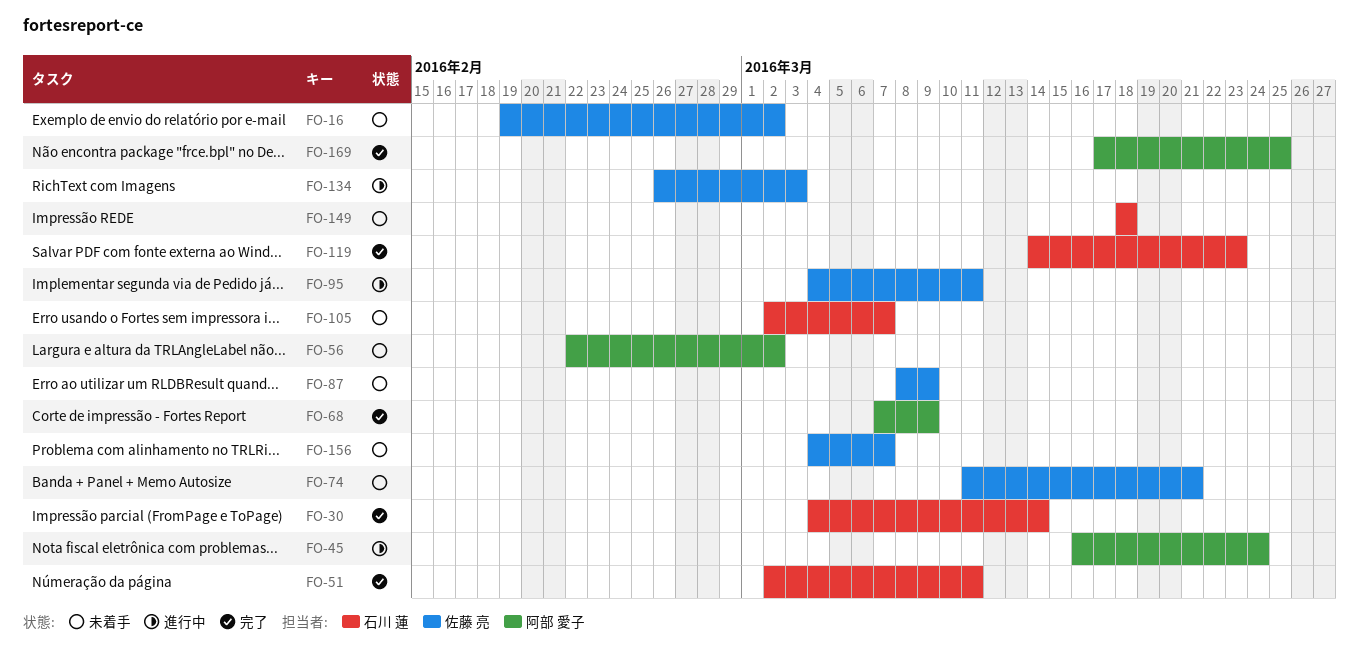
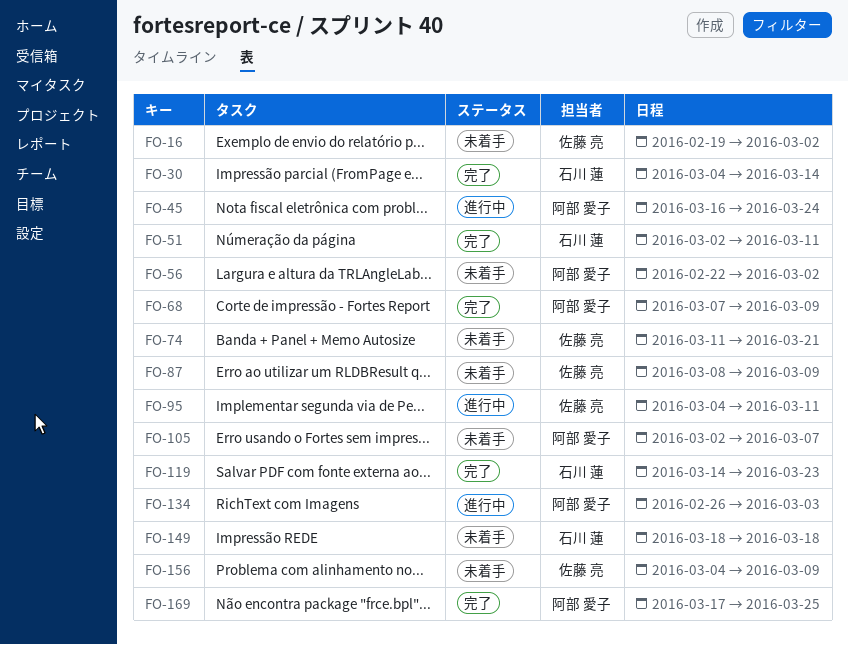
FO-105, owner: 石川 蓮 -> 阿部 愛子
FO-134, owner: 佐藤 亮 -> 阿部 愛子
FO-156, due: Mar 7 -> Mar 9

